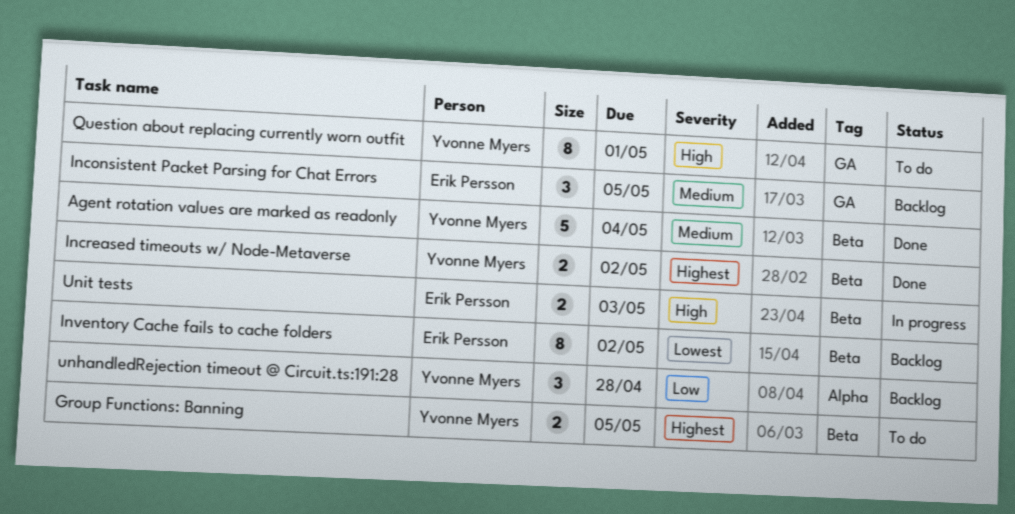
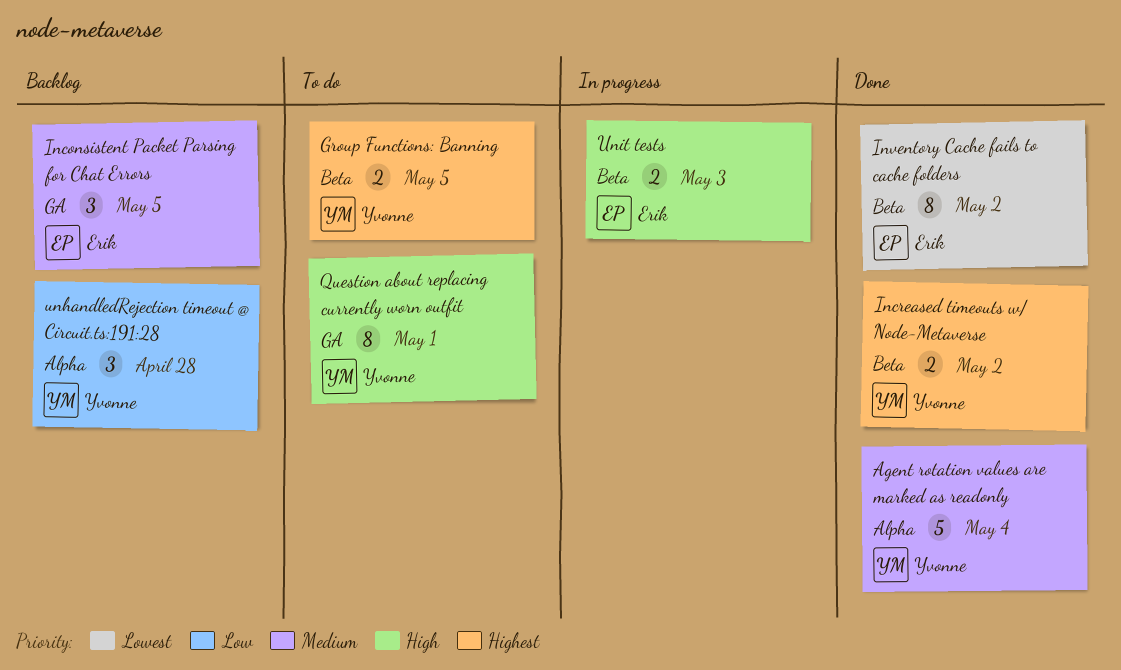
Agent rotation values are marked as readonly, label: Beta -> Alpha
Inventory Cache fails to cache folders, status: Backlog -> Done

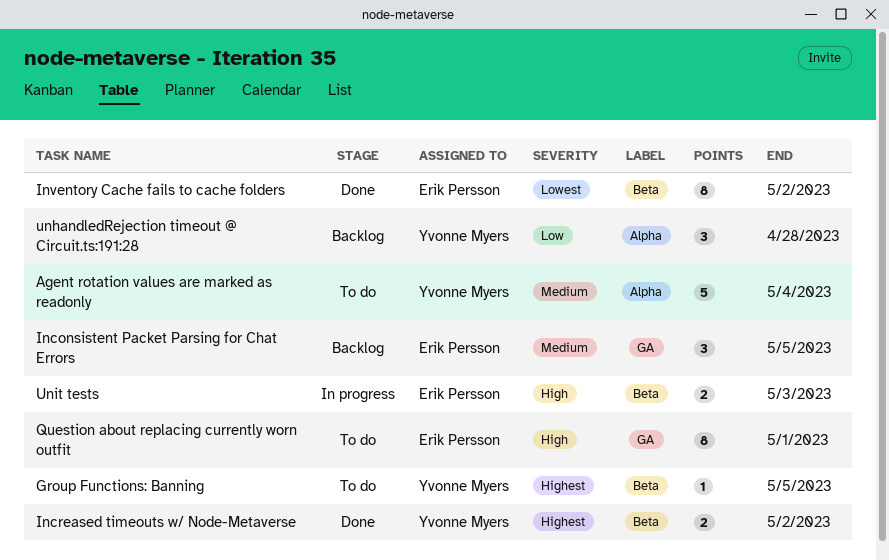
Agent rotation values are marked as readonly, status: Done -> To do
Group Functions: Banning, estimate: 2 -> 1
Question about replacing currently worn outfit, owner: Yvonne Myers -> Erik Persson

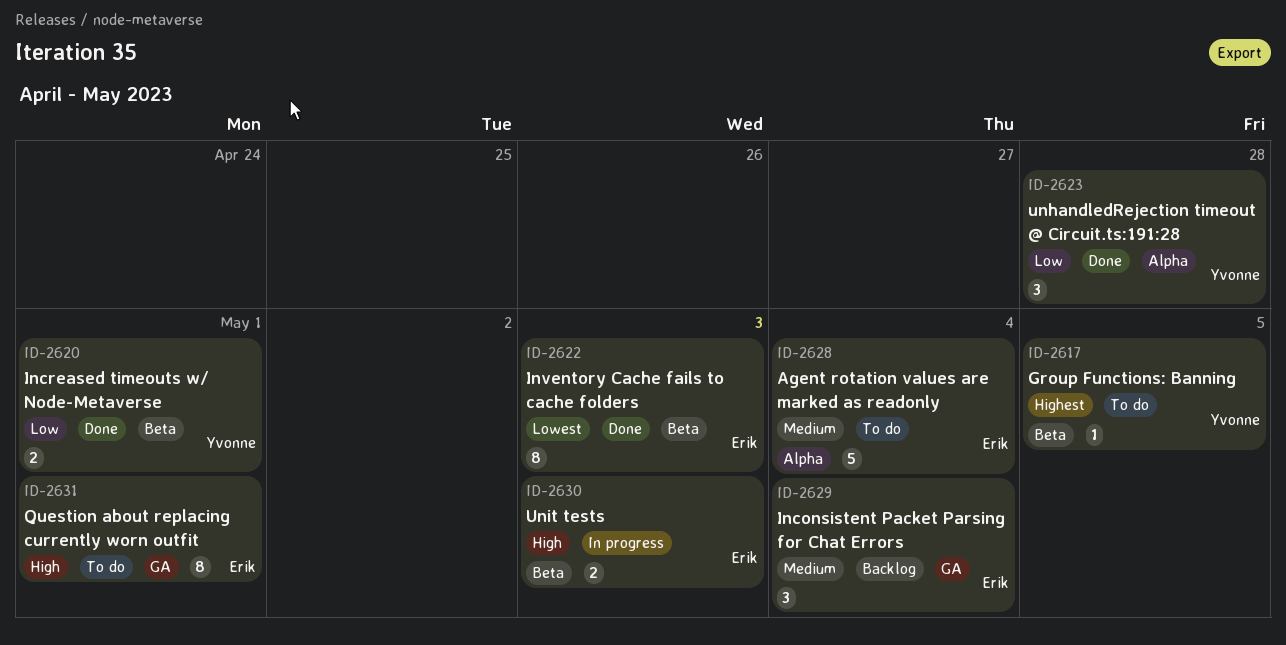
Agent rotation values are marked as readonly, owner: Yvonne Myers -> Erik Persson
Inconsistent Packet Parsing for Chat Errors, due: May 5 -> May 4
Increased timeouts w/ Node-Metaverse, priority: Highest -> Low
Increased timeouts w/ Node-Metaverse, due: May 2 -> May 1
Inventory Cache fails to cache folders, due: May 2 -> May 3
unhandledRejection timeout @ Circuit.ts:191:28, status: Backlog -> Done

